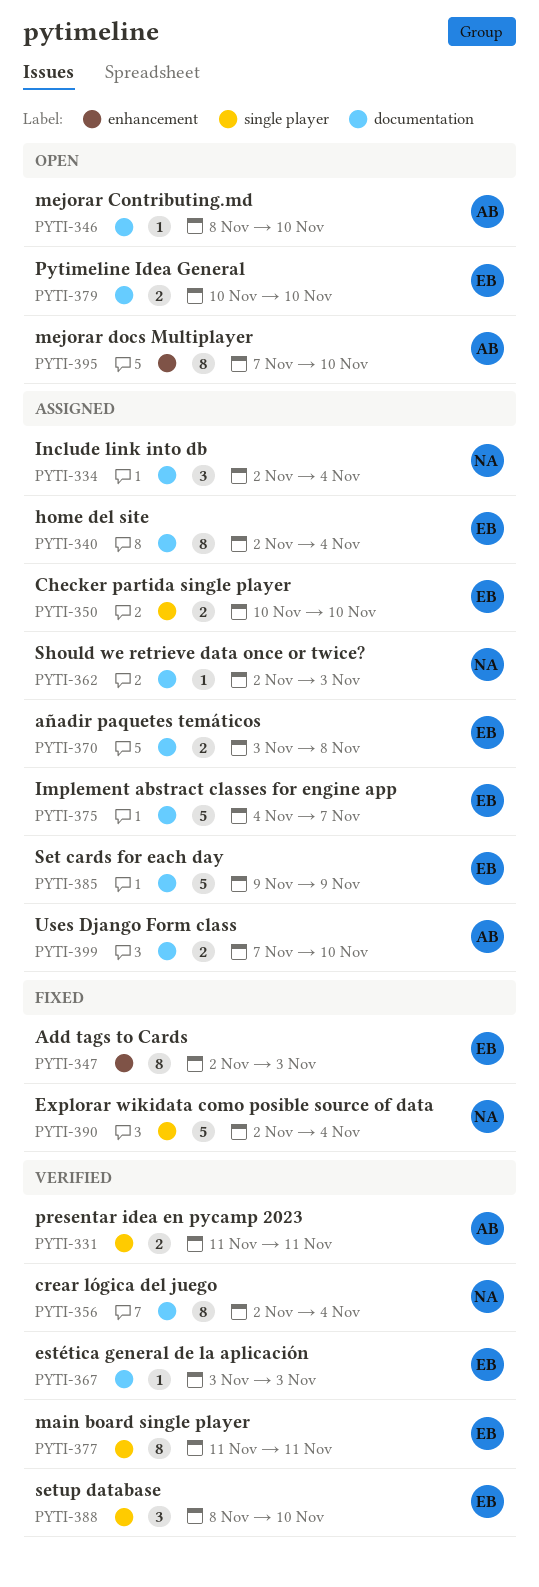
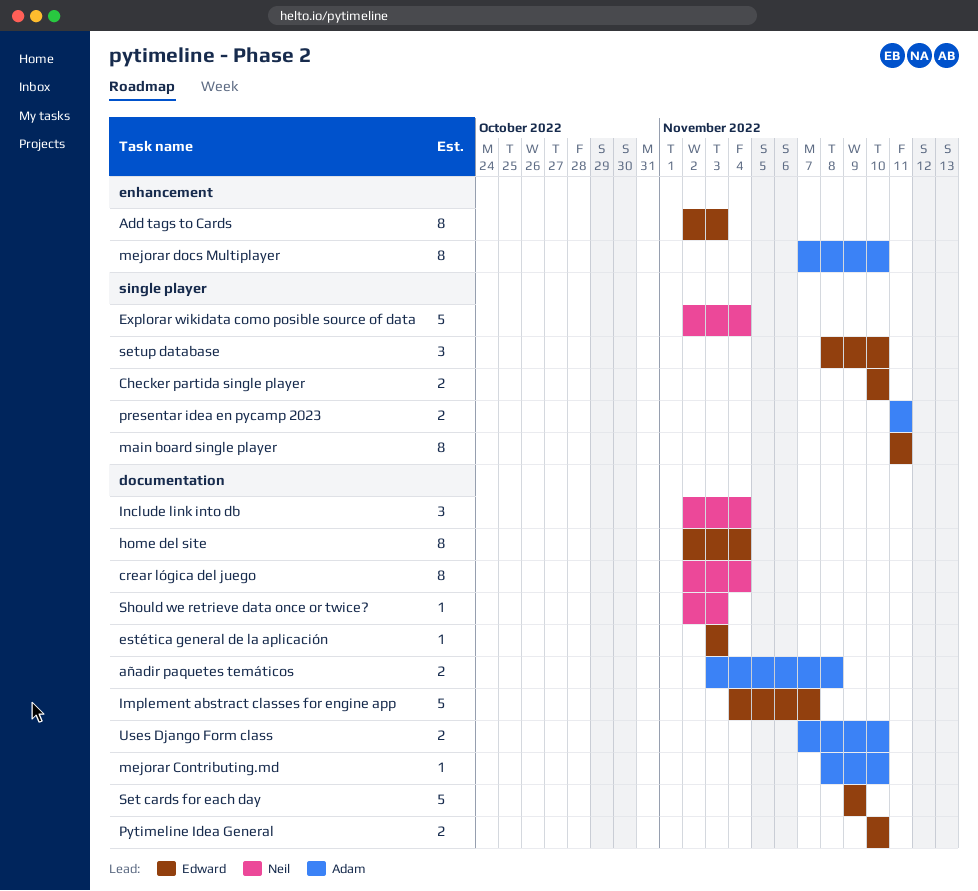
añadir paquetes temáticos, owner: Edward -> Adam

